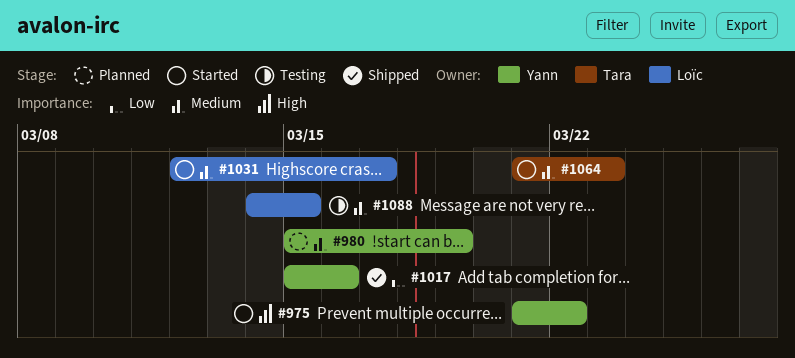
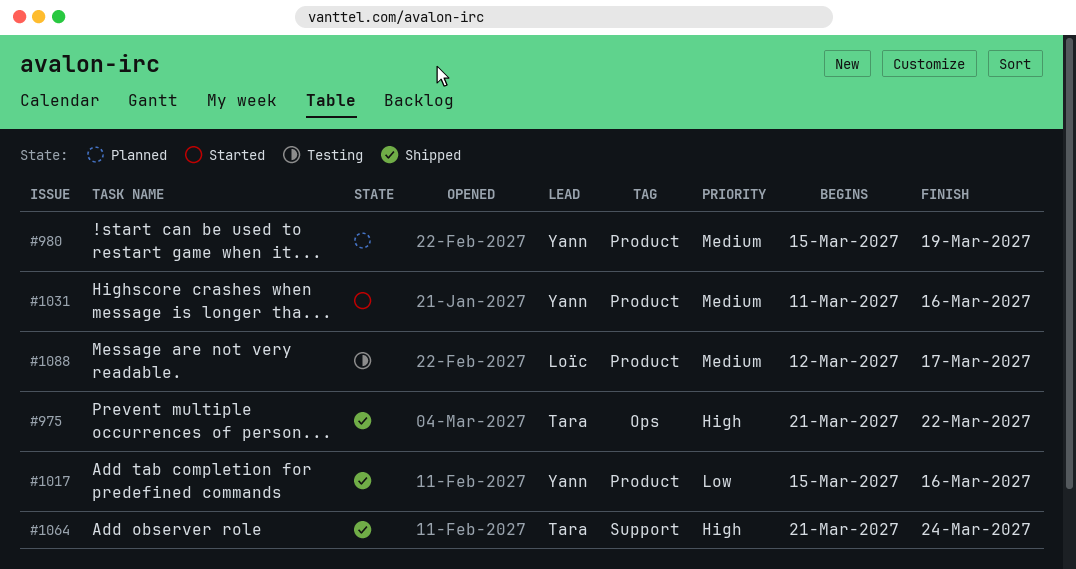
#975, status: Started -> Shipped
#975, owner: Yann -> Tara
#1031, owner: Loïc -> Yann
#1031, start: Mar 12 -> Mar 11
#1031, due: Mar 17 -> Mar 16
#1064, status: Started -> Shipped
#1064, priority: Medium -> High
#1064, due: Mar 23 -> Mar 24
#1088, start: Mar 14 -> Mar 12
#1088, due: Mar 15 -> Mar 17

